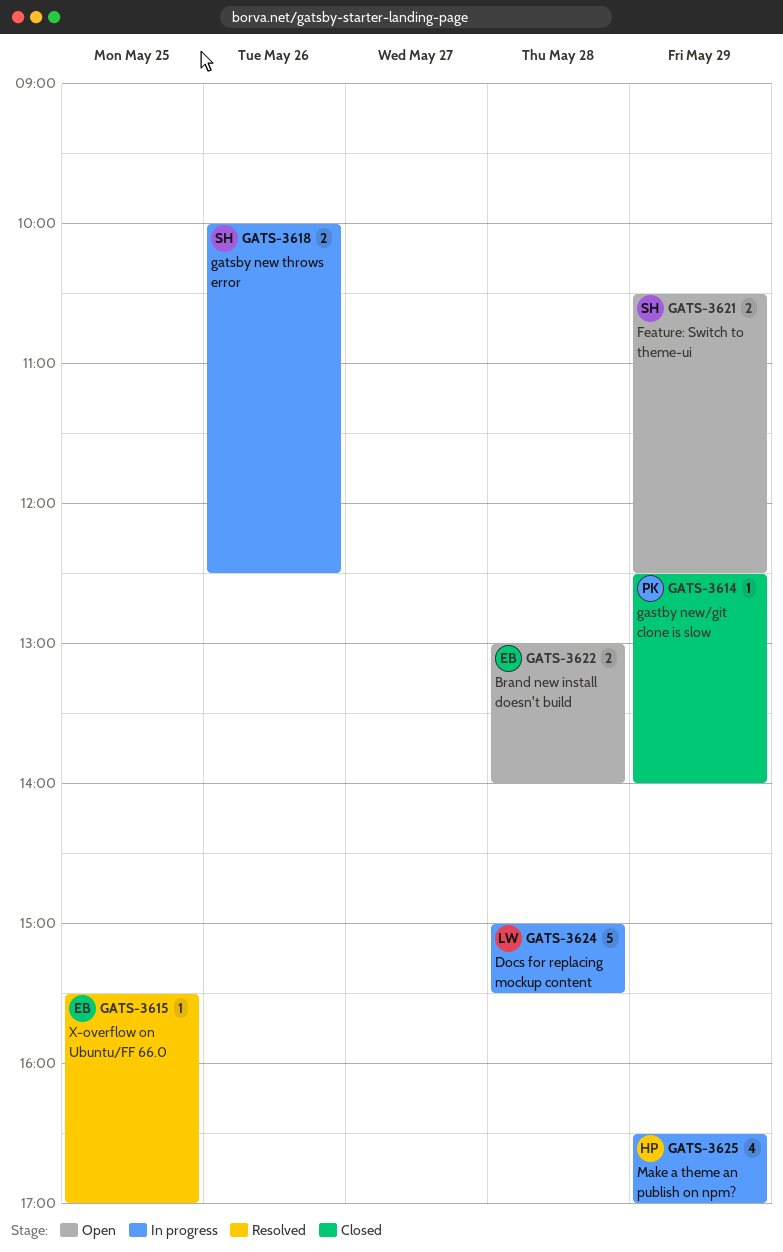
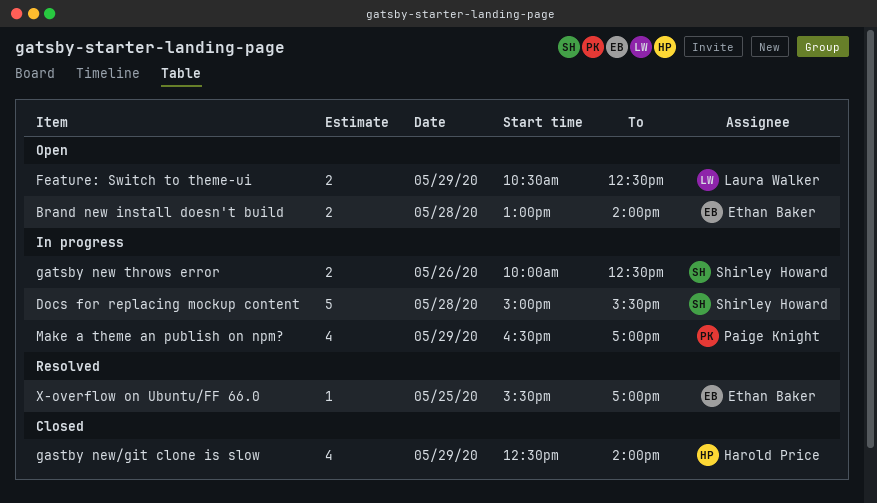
Docs for replacing mockup content, owner: Laura Walker -> Shirley Howard
Feature: Switch to theme-ui, owner: Shirley Howard -> Laura Walker
gastby new/git clone is slow, owner: Paige Knight -> Harold Price
gastby new/git clone is slow, estimate: 1 -> 4
Make a theme an publish on npm?, owner: Harold Price -> Paige Knight

